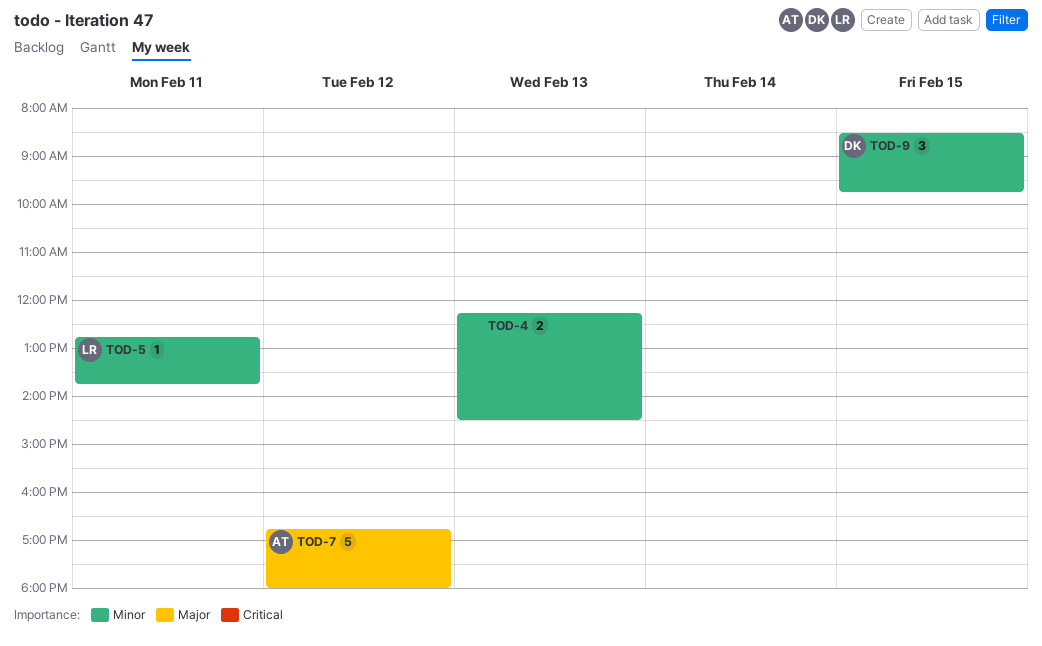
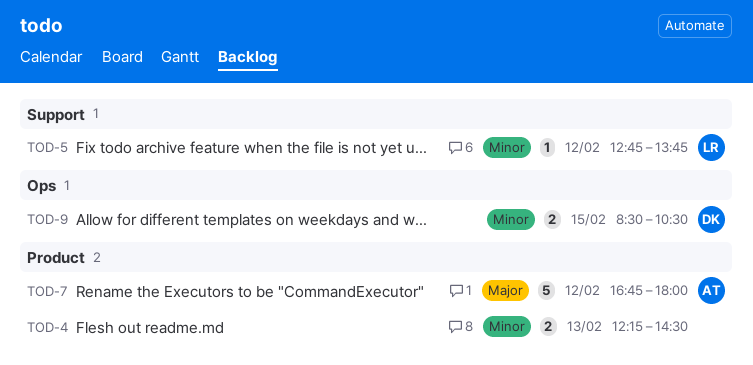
TOD-5, day: Feb 11 -> Feb 12
TOD-9, estimate: 3 -> 2
TOD-9, ends: 09:45 -> 10:30

